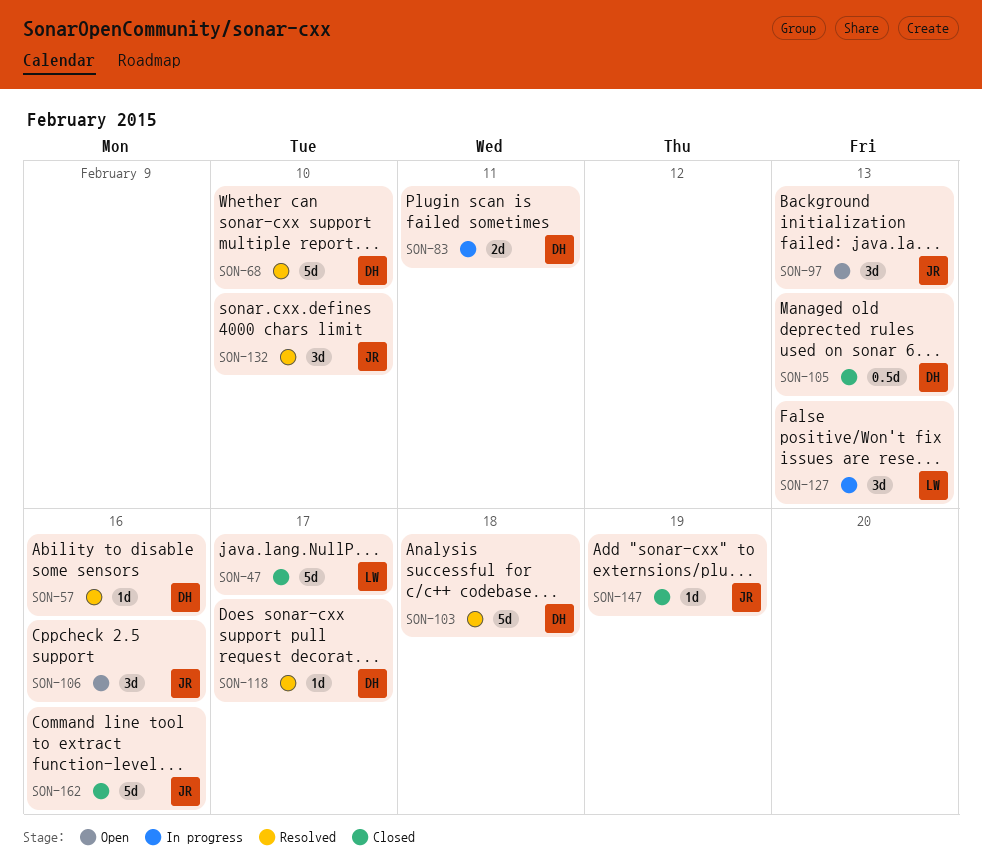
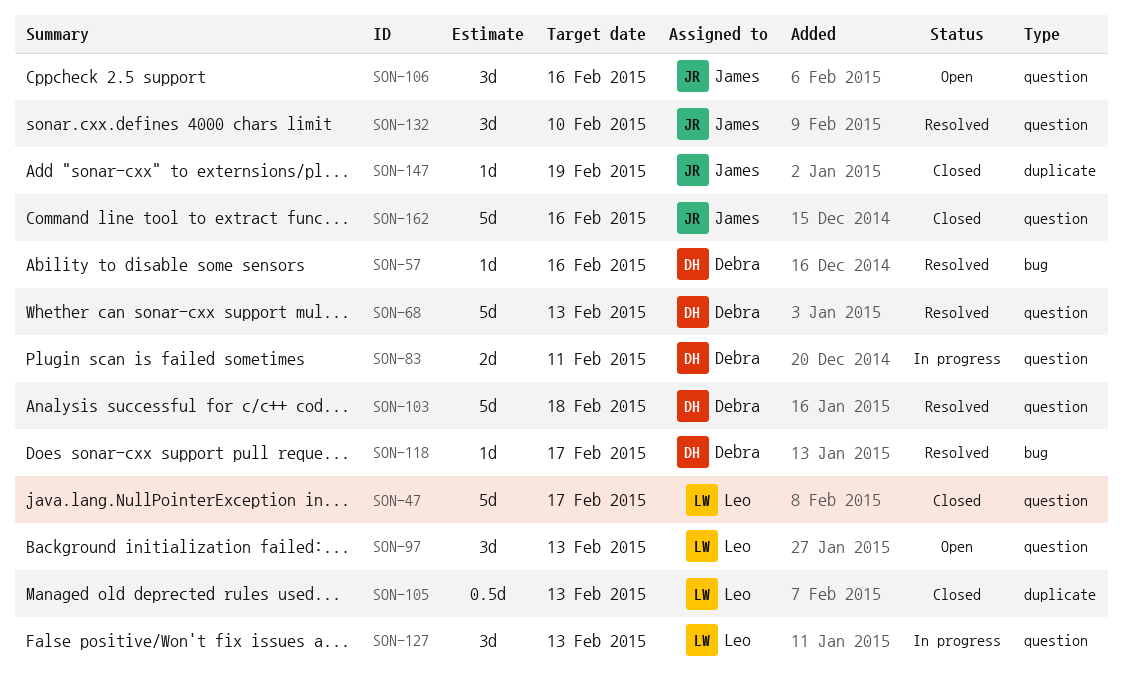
SON-68, due: Feb 10 -> Feb 13
SON-97, owner: James -> Leo
SON-105, owner: Debra -> Leo

